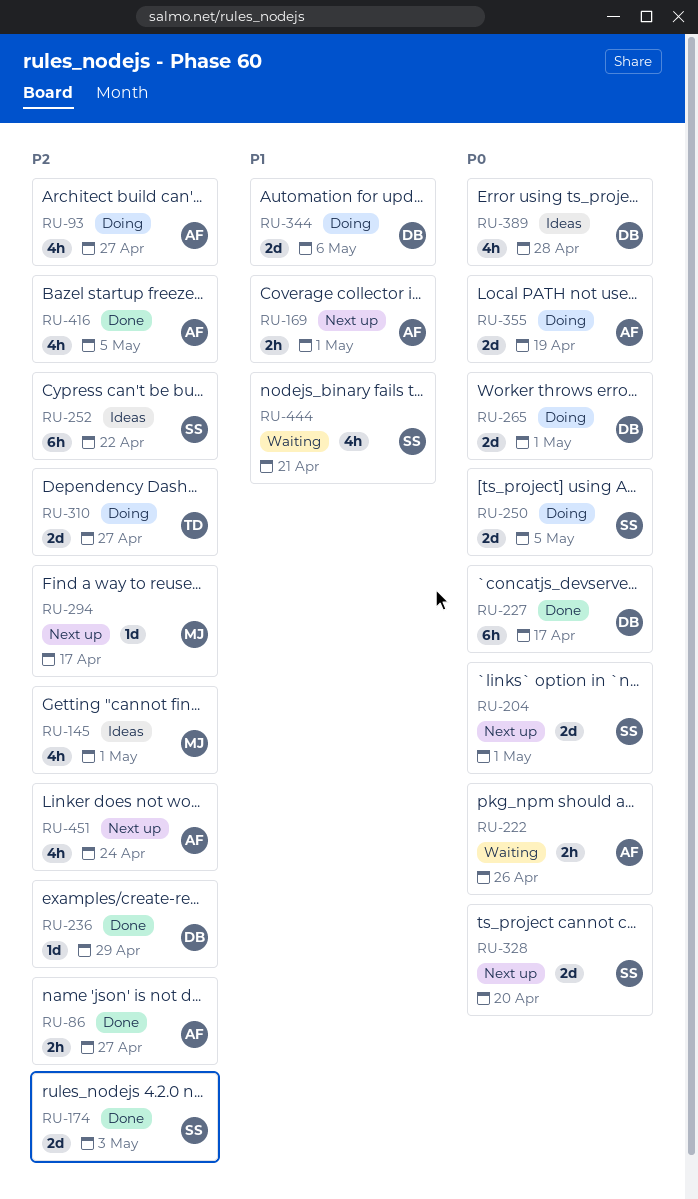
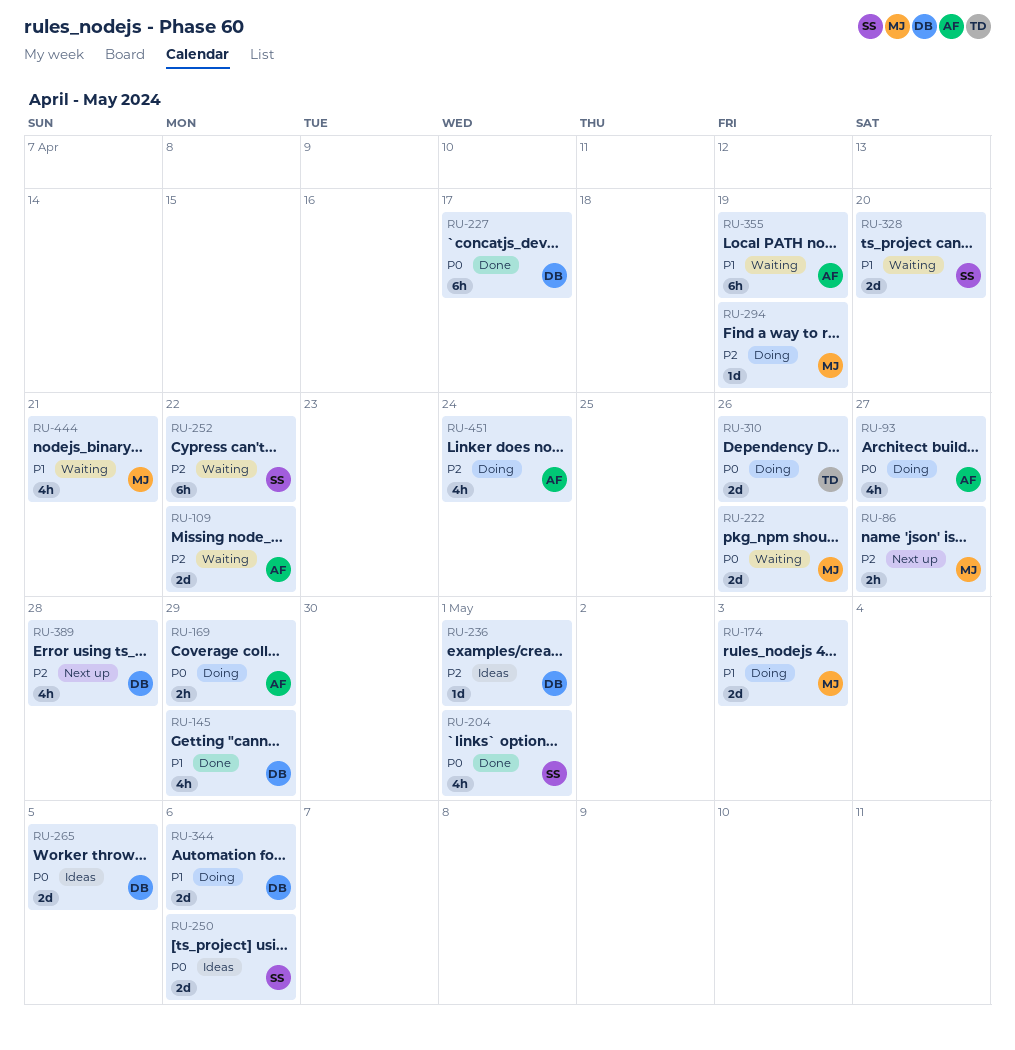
RU-86, status: Done -> Next up
RU-86, owner: AF -> MJ
RU-93, priority: P2 -> P0
RU-109: none -> present
RU-145, status: Ideas -> Done
RU-145, owner: MJ -> DB
RU-145, priority: P2 -> P1
RU-145, due: May 1 -> Apr 29
RU-169, status: Next up -> Doing
RU-169, priority: P1 -> P0
RU-169, due: May 1 -> Apr 29
RU-174, status: Done -> Doing
RU-174, owner: SS -> MJ
RU-174, priority: P2 -> P1
RU-204, status: Next up -> Done
RU-204, estimate: 2d -> 4h
RU-222, owner: AF -> MJ
RU-222, estimate: 2h -> 2d
RU-236, status: Done -> Ideas
RU-236, due: Apr 29 -> May 1
RU-250, status: Doing -> Ideas
RU-250, due: May 5 -> May 6
RU-252, status: Ideas -> Waiting
RU-265, status: Doing -> Ideas
RU-265, due: May 1 -> May 5
RU-294, status: Next up -> Doing
RU-294, due: Apr 17 -> Apr 19
RU-310, priority: P2 -> P0
RU-310, due: Apr 27 -> Apr 26
RU-328, status: Next up -> Waiting
RU-328, priority: P0 -> P1
RU-355, status: Doing -> Waiting
RU-355, priority: P0 -> P1
RU-355, estimate: 2d -> 6h
RU-389, status: Ideas -> Next up
RU-389, priority: P0 -> P2
RU-416: present -> none
RU-444, owner: SS -> MJ
RU-451, status: Next up -> Doing

